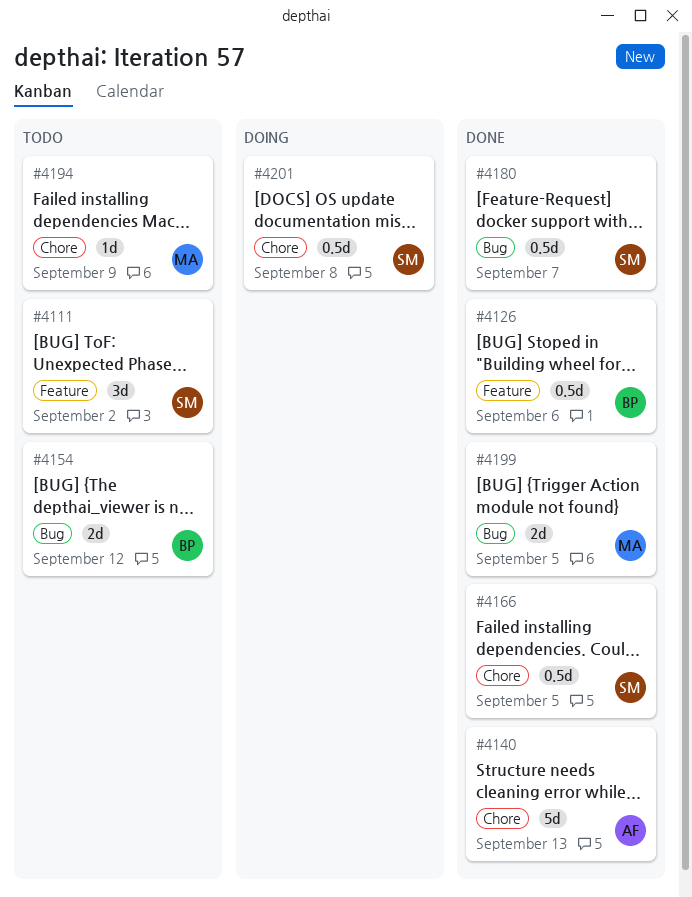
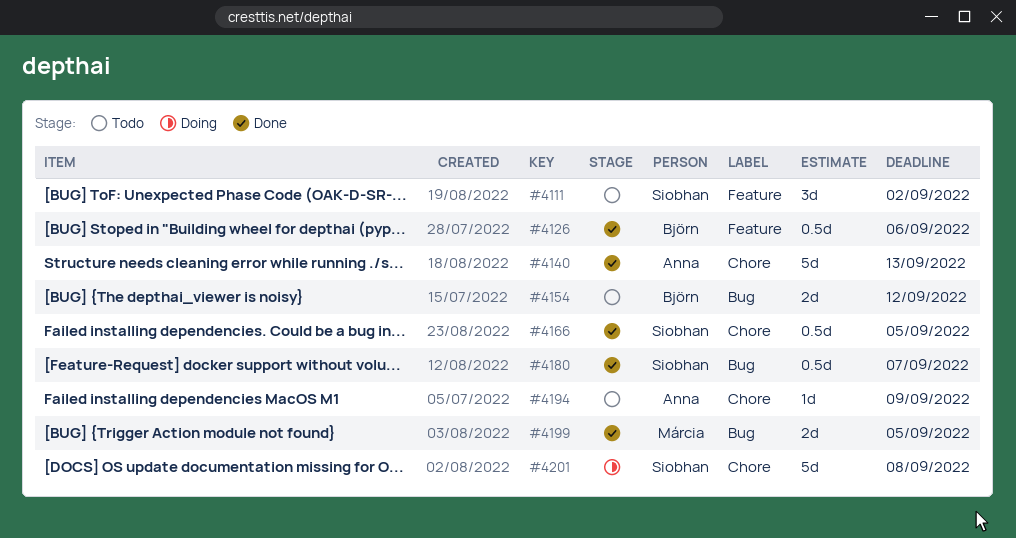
#4194, owner: Márcia -> Anna
#4201, estimate: 0.5d -> 5d

